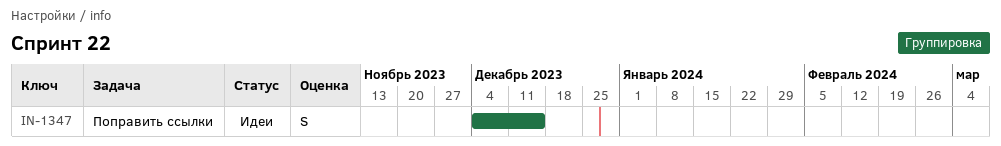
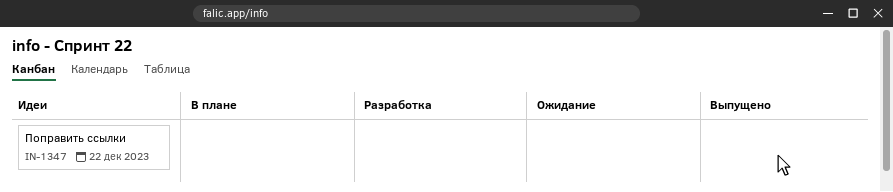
IN-1347, due: Dec 15 -> Dec 22

